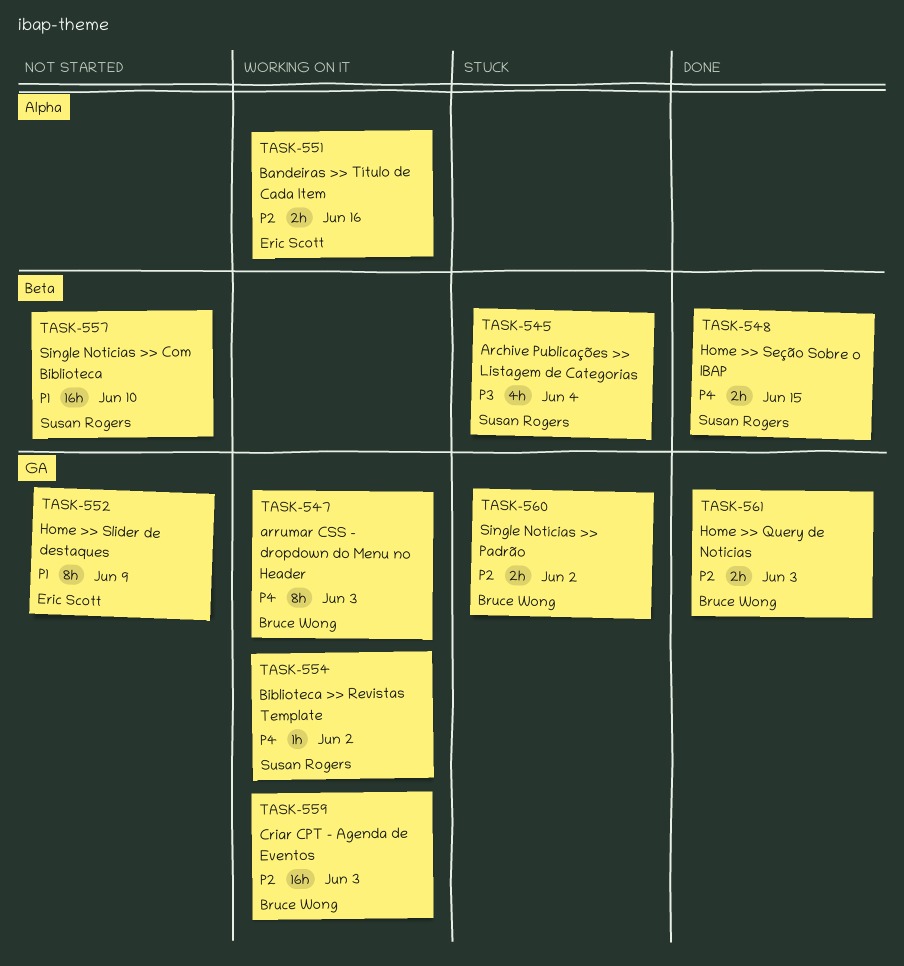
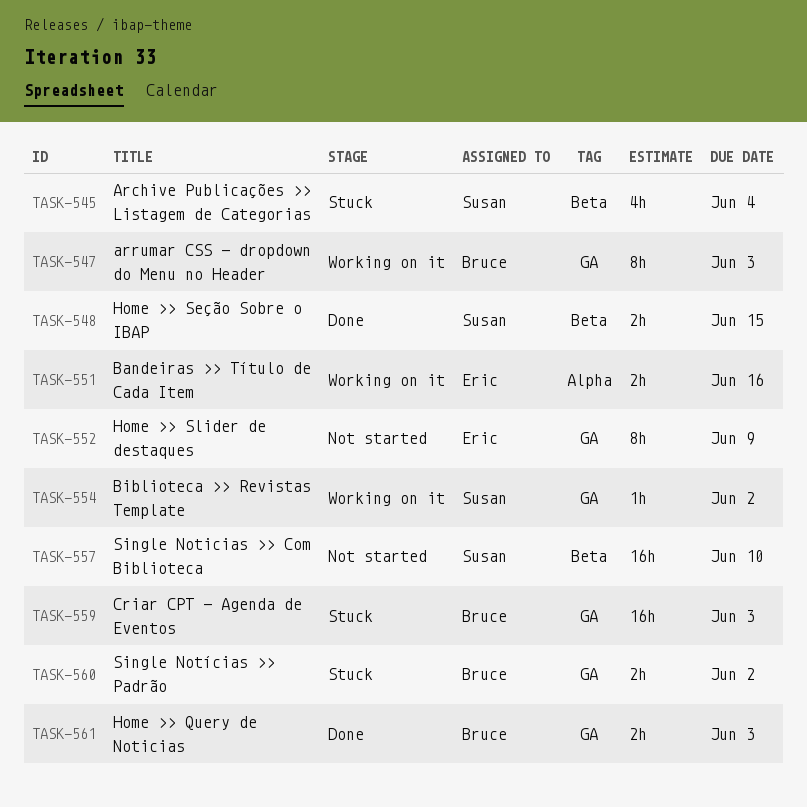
TASK-559, status: Working on it -> Stuck

